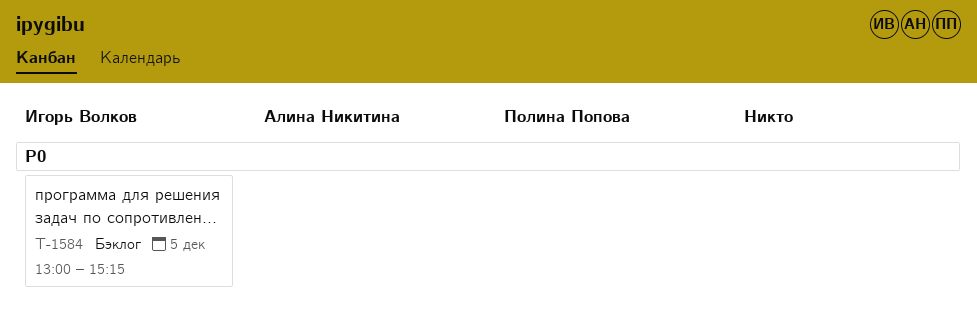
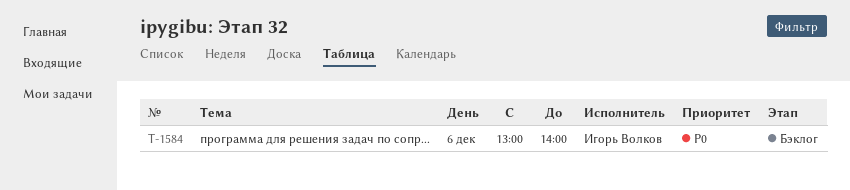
T-1584, day: Dec 5 -> Dec 6
T-1584, ends: 15:15 -> 14:00

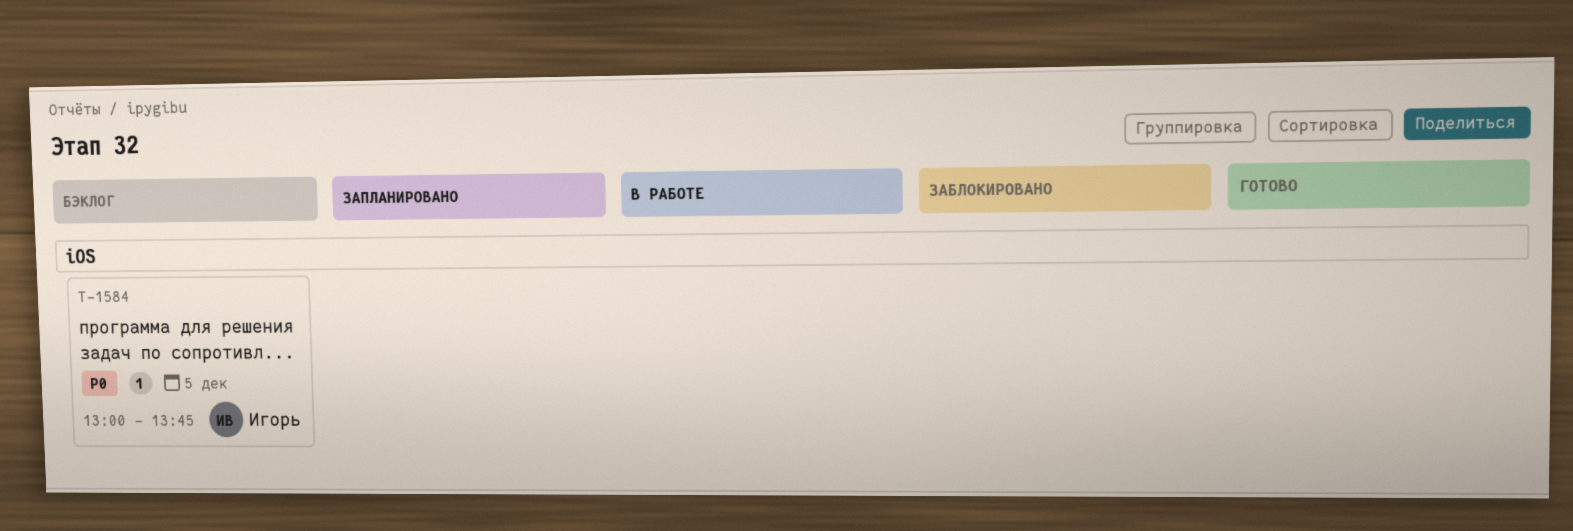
T-1584, day: Dec 6 -> Dec 5
T-1584, ends: 14:00 -> 13:45

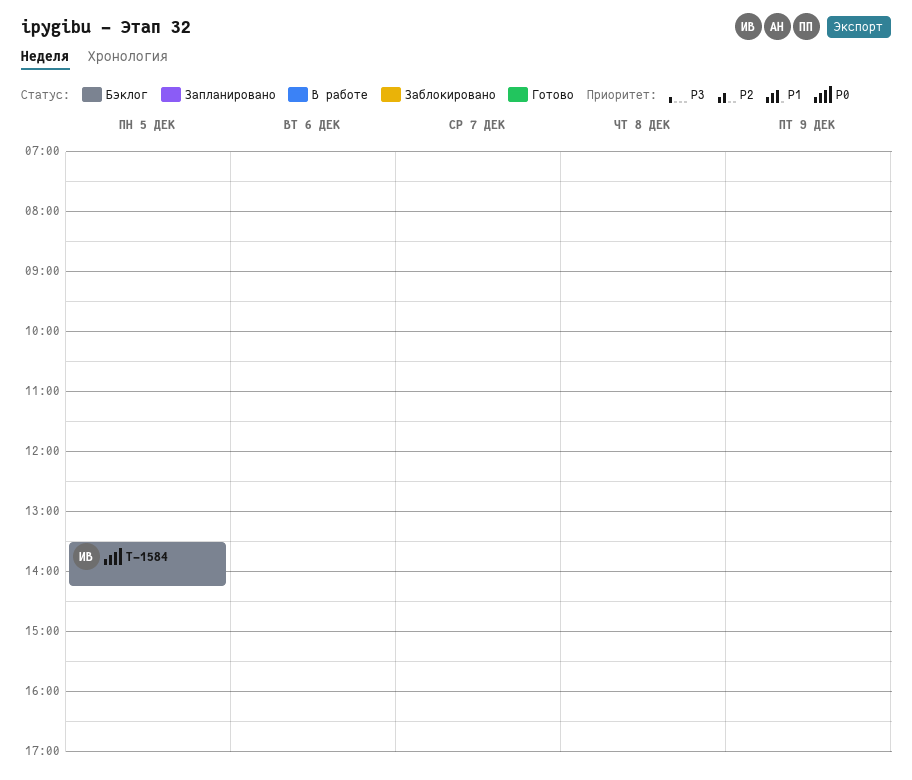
T-1584, begins: 13:00 -> 13:30
T-1584, ends: 13:45 -> 14:15

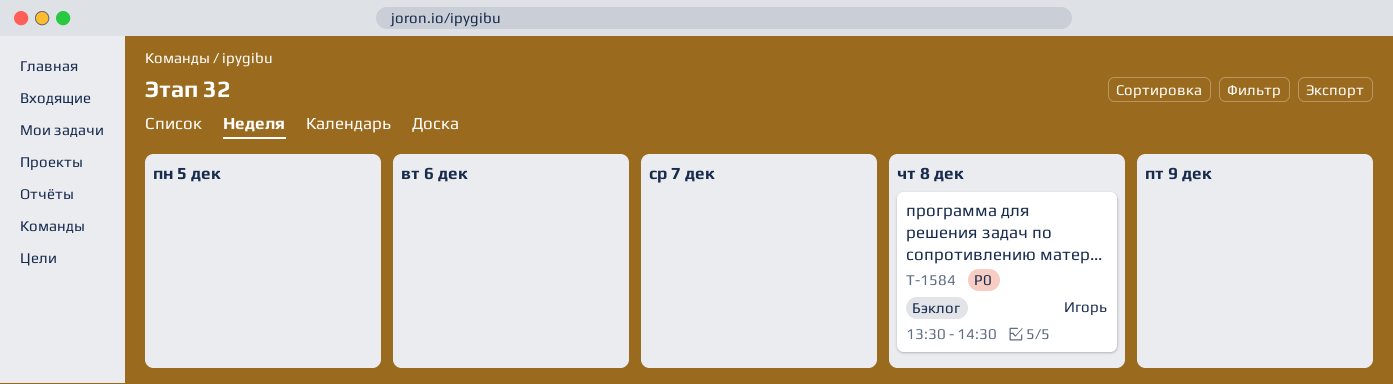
T-1584, day: Dec 5 -> Dec 8
T-1584, ends: 14:15 -> 14:30

